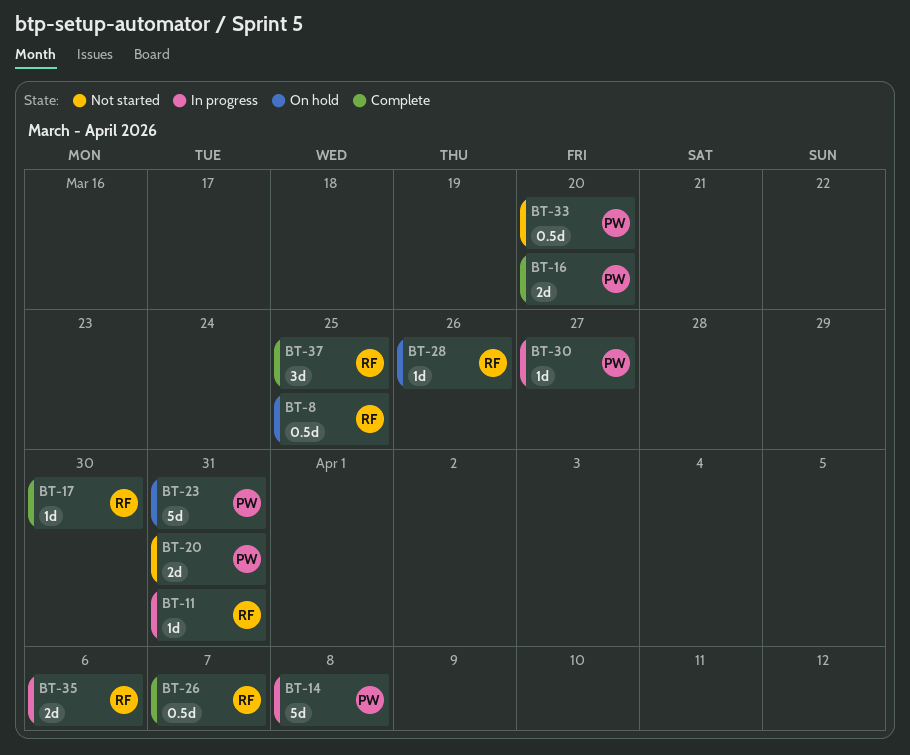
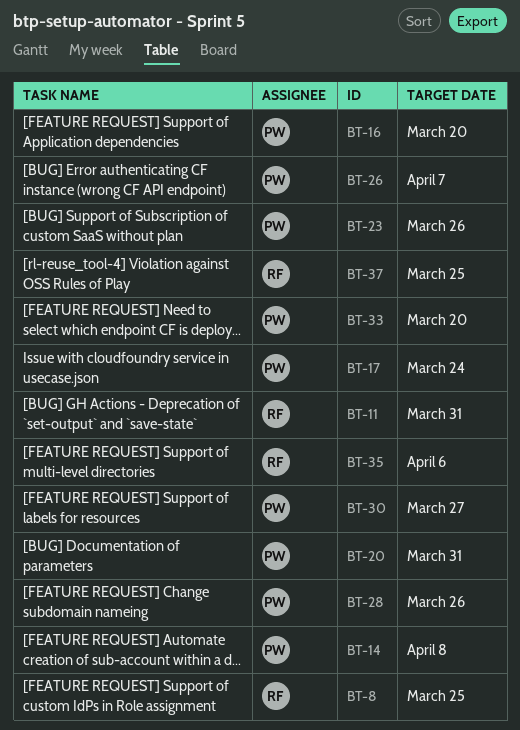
BT-17, owner: RF -> PW
BT-17, due: Mar 30 -> Mar 24
BT-23, due: Mar 31 -> Mar 26
BT-26, owner: RF -> PW
BT-28, owner: RF -> PW

